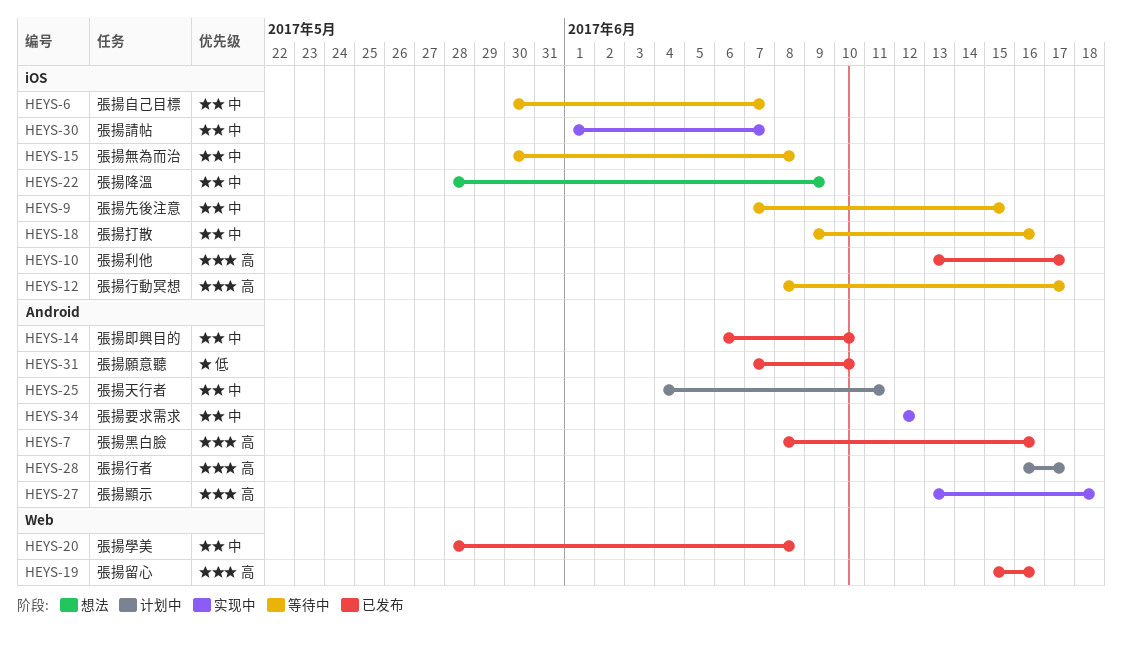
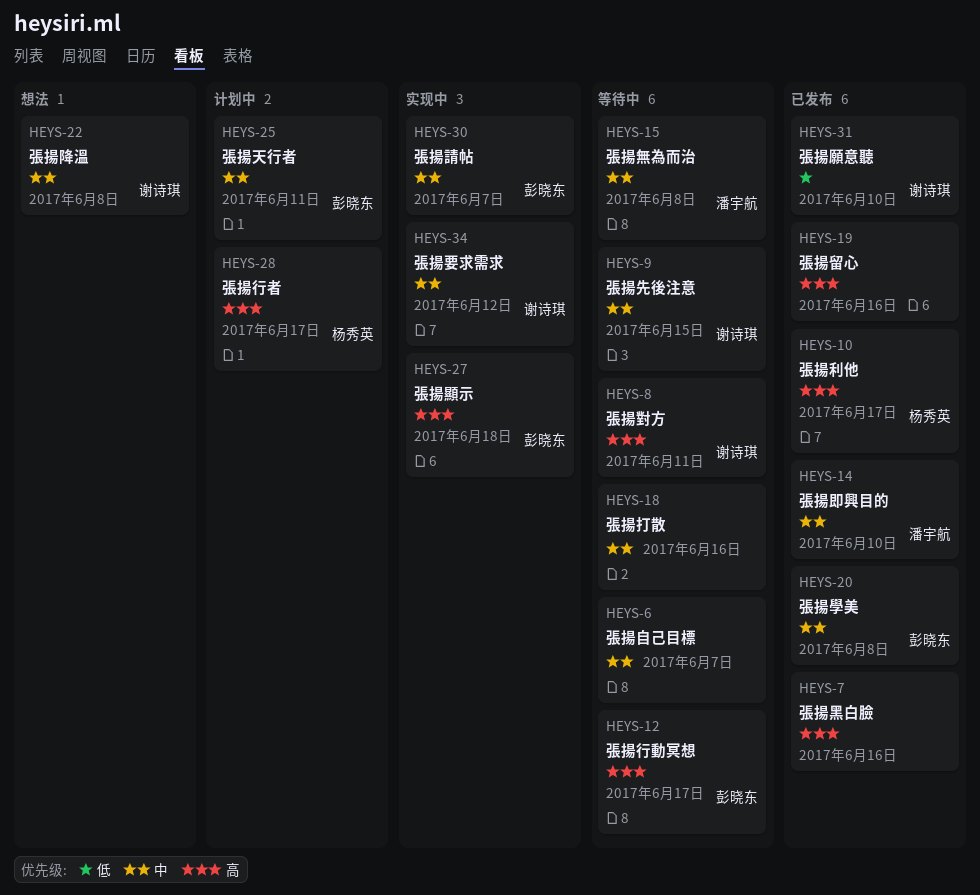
HEYS-8: none -> present
HEYS-22, due: Jun 9 -> Jun 8

